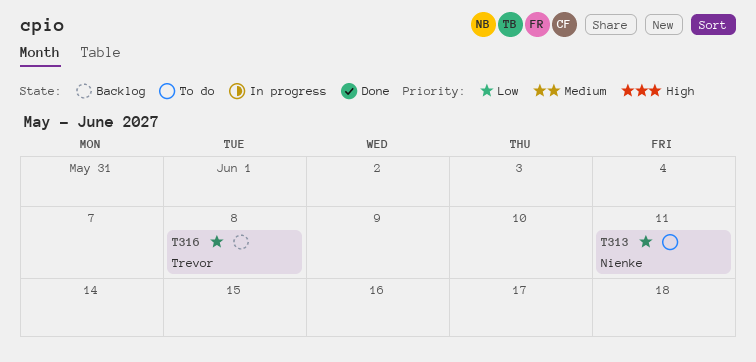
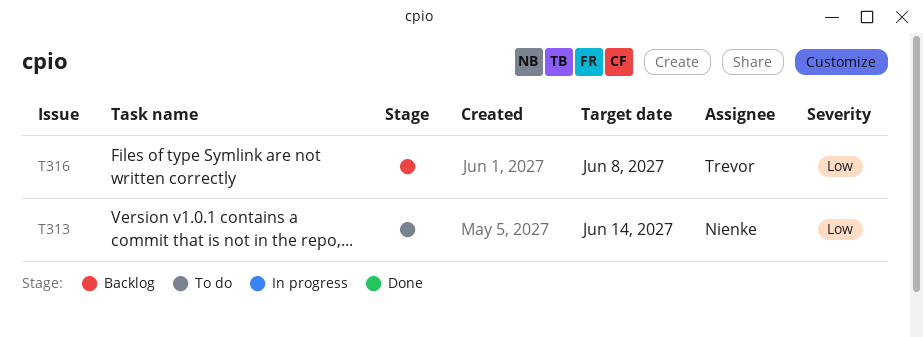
T313, due: Jun 11 -> Jun 14

